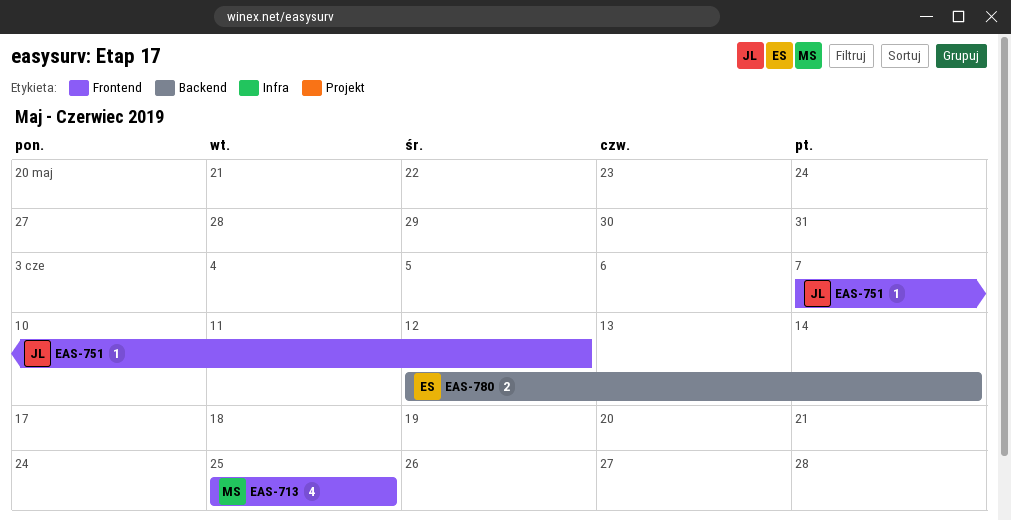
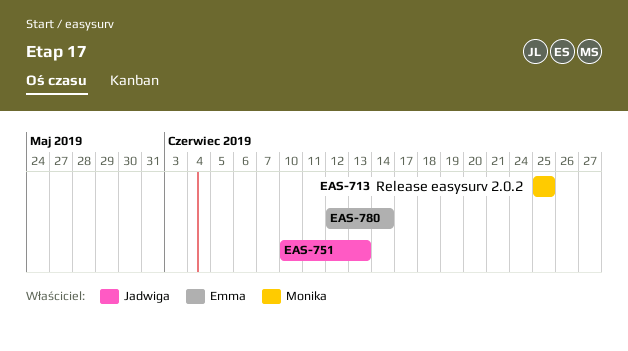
EAS-751, start: Jun 7 -> Jun 10
EAS-751, due: Jun 12 -> Jun 13

